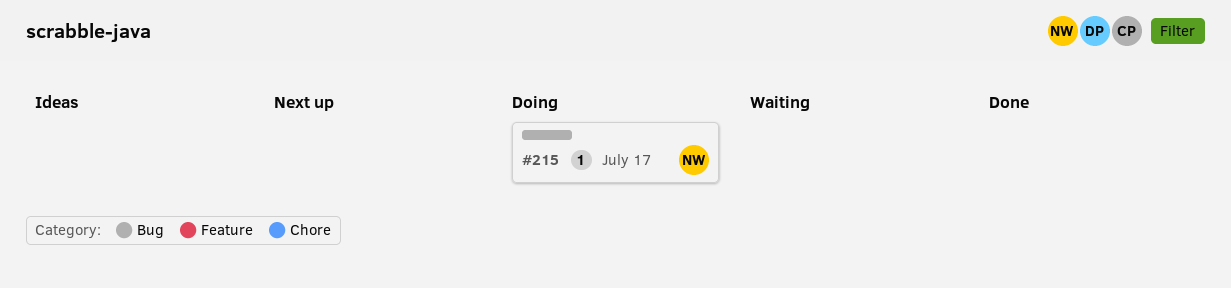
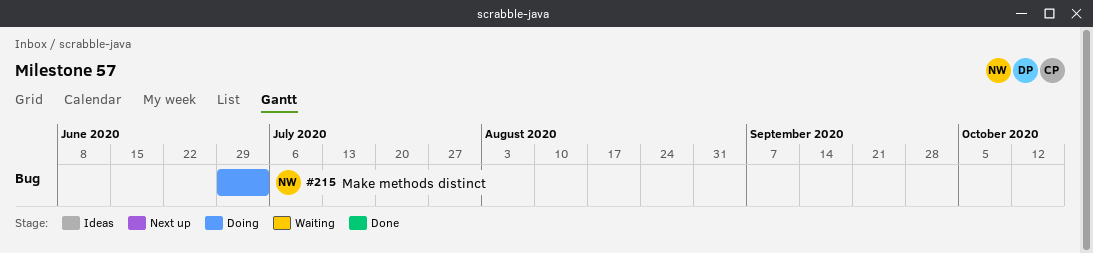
#215, due: Jul 17 -> Jul 3

